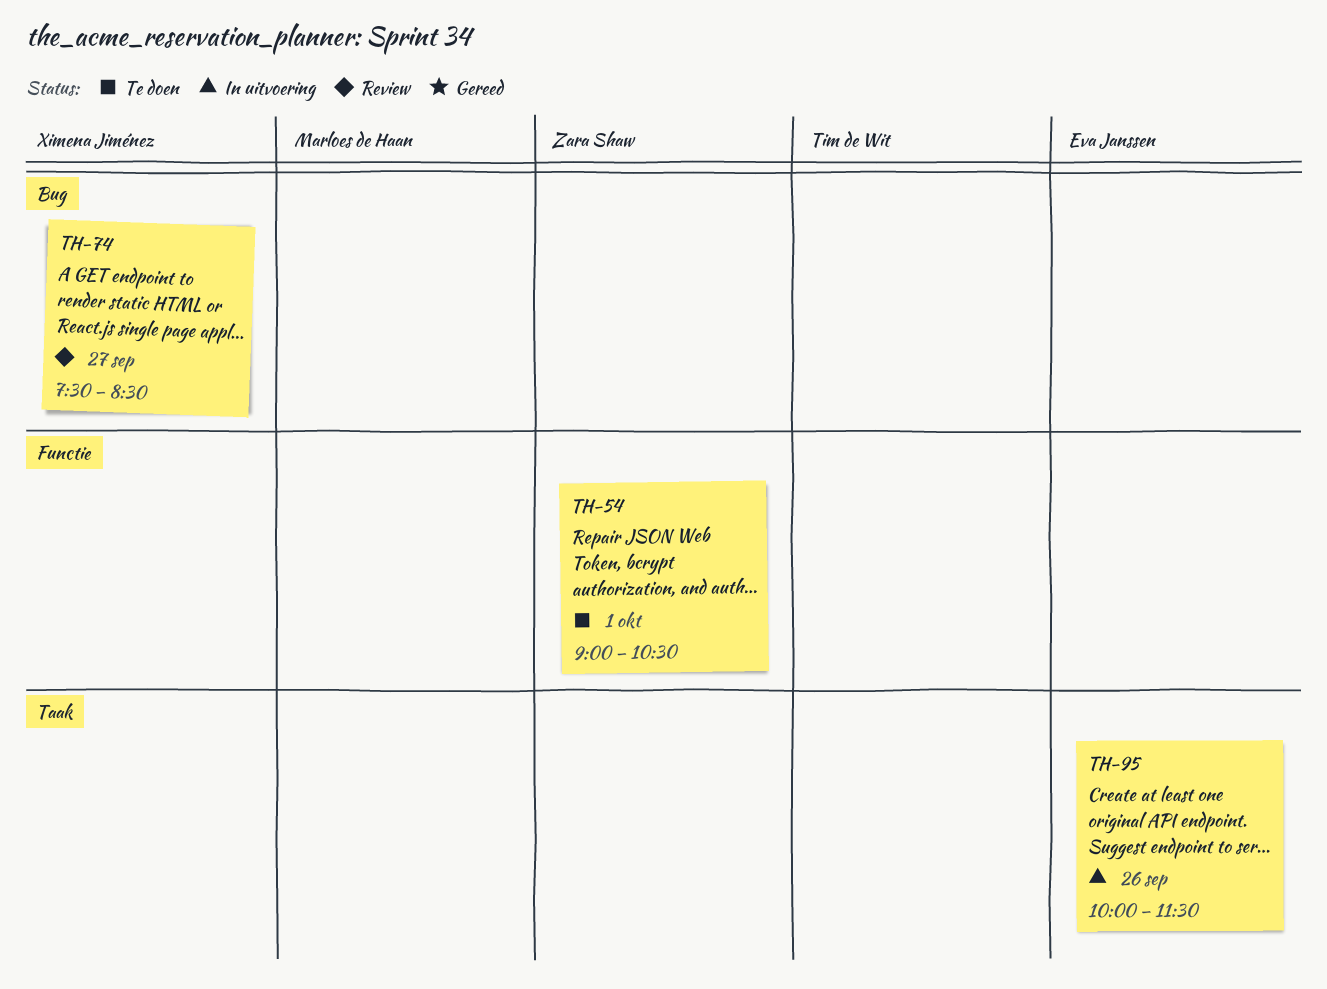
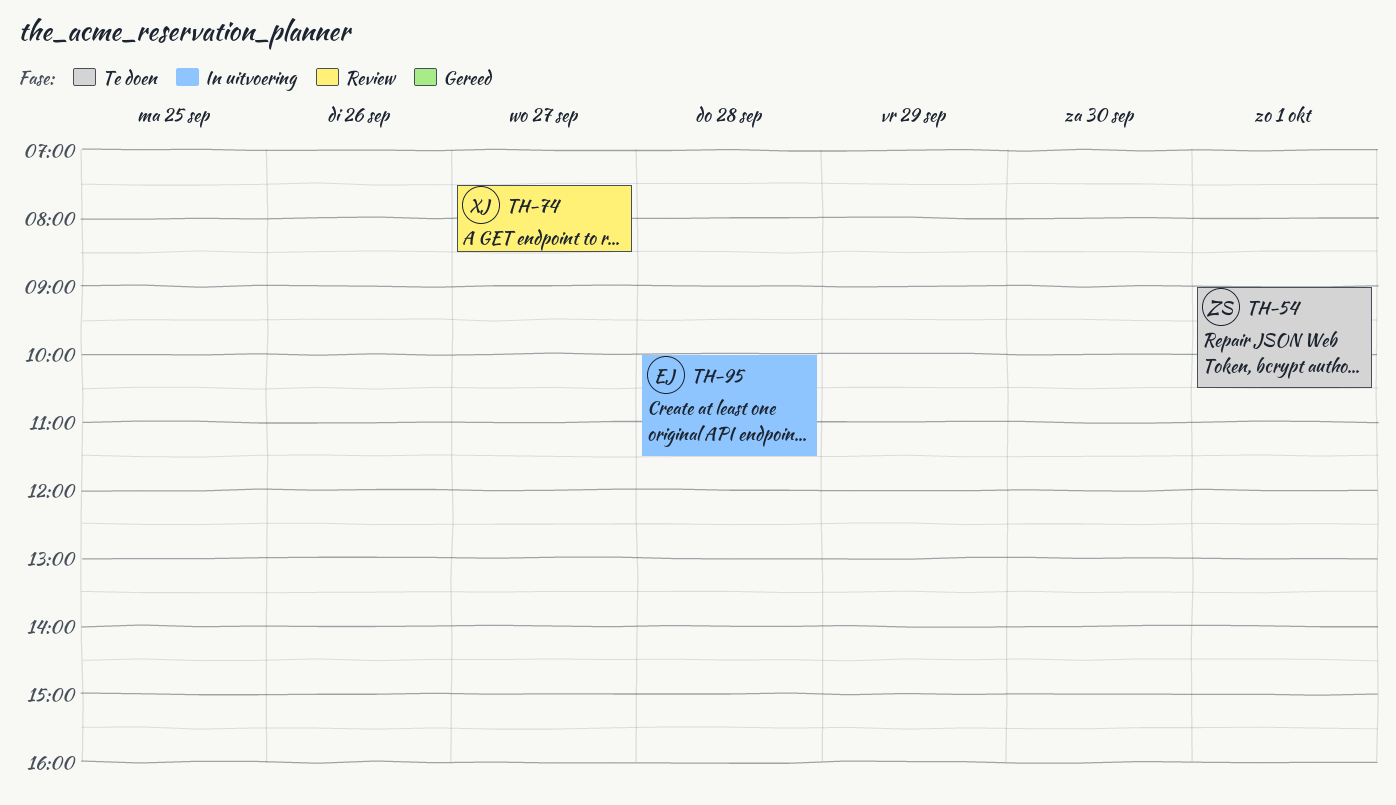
TH-95, day: Sep 26 -> Sep 28

